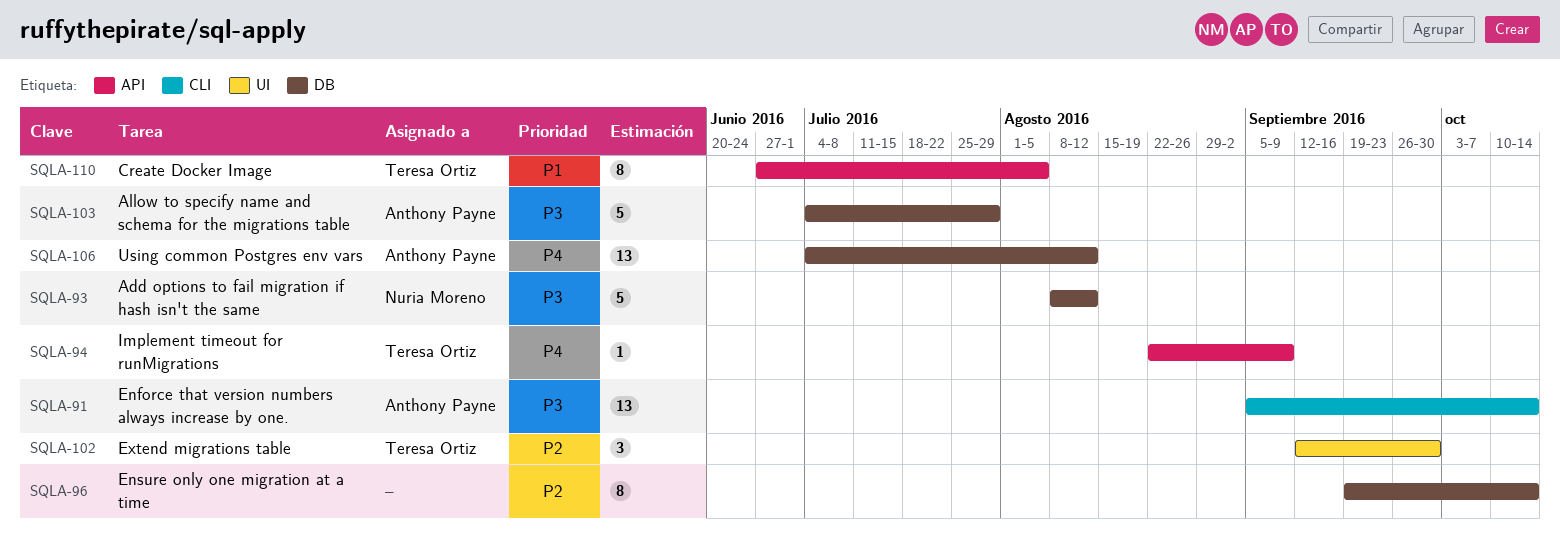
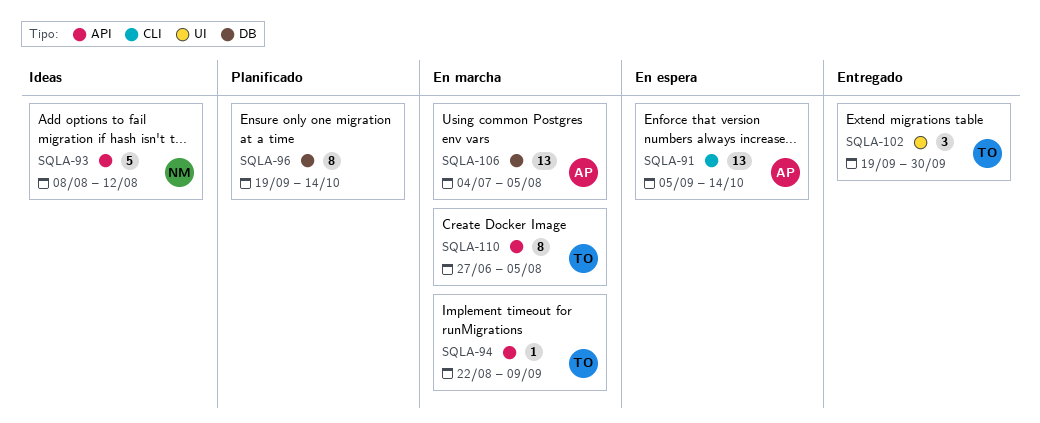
SQLA-93, label: DB -> API
SQLA-102, start: Sep 12 -> Sep 19
SQLA-103: present -> none
SQLA-106, due: Aug 12 -> Aug 5

